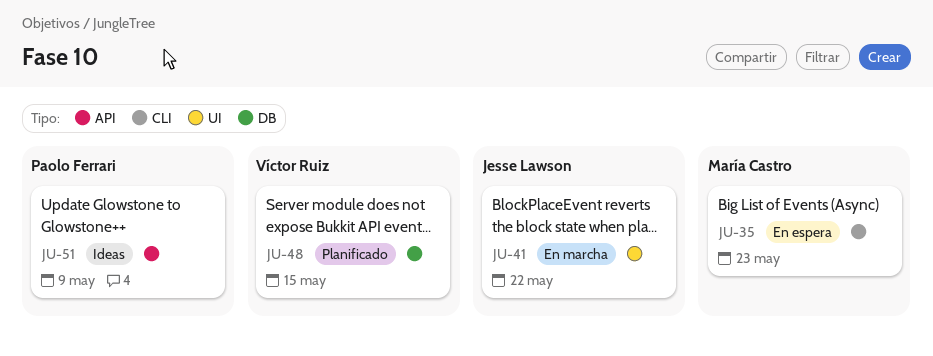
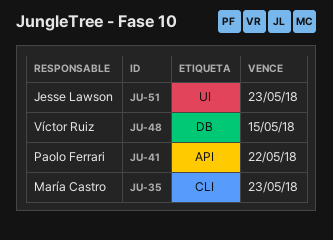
JU-41, owner: Jesse Lawson -> Paolo Ferrari
JU-41, label: UI -> API
JU-51, owner: Paolo Ferrari -> Jesse Lawson
JU-51, label: API -> UI
JU-51, due: May 9 -> May 23

